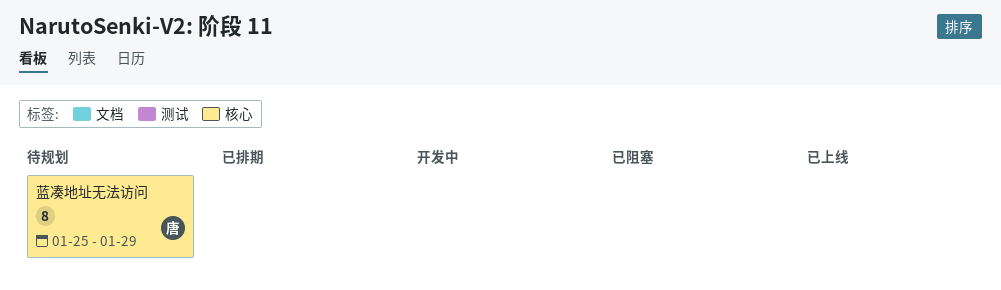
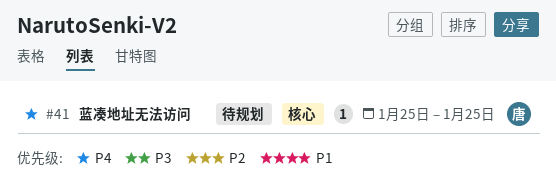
蓝凑地址无法访问, estimate: 8 -> 1
蓝凑地址无法访问, due: Jan 29 -> Jan 25

